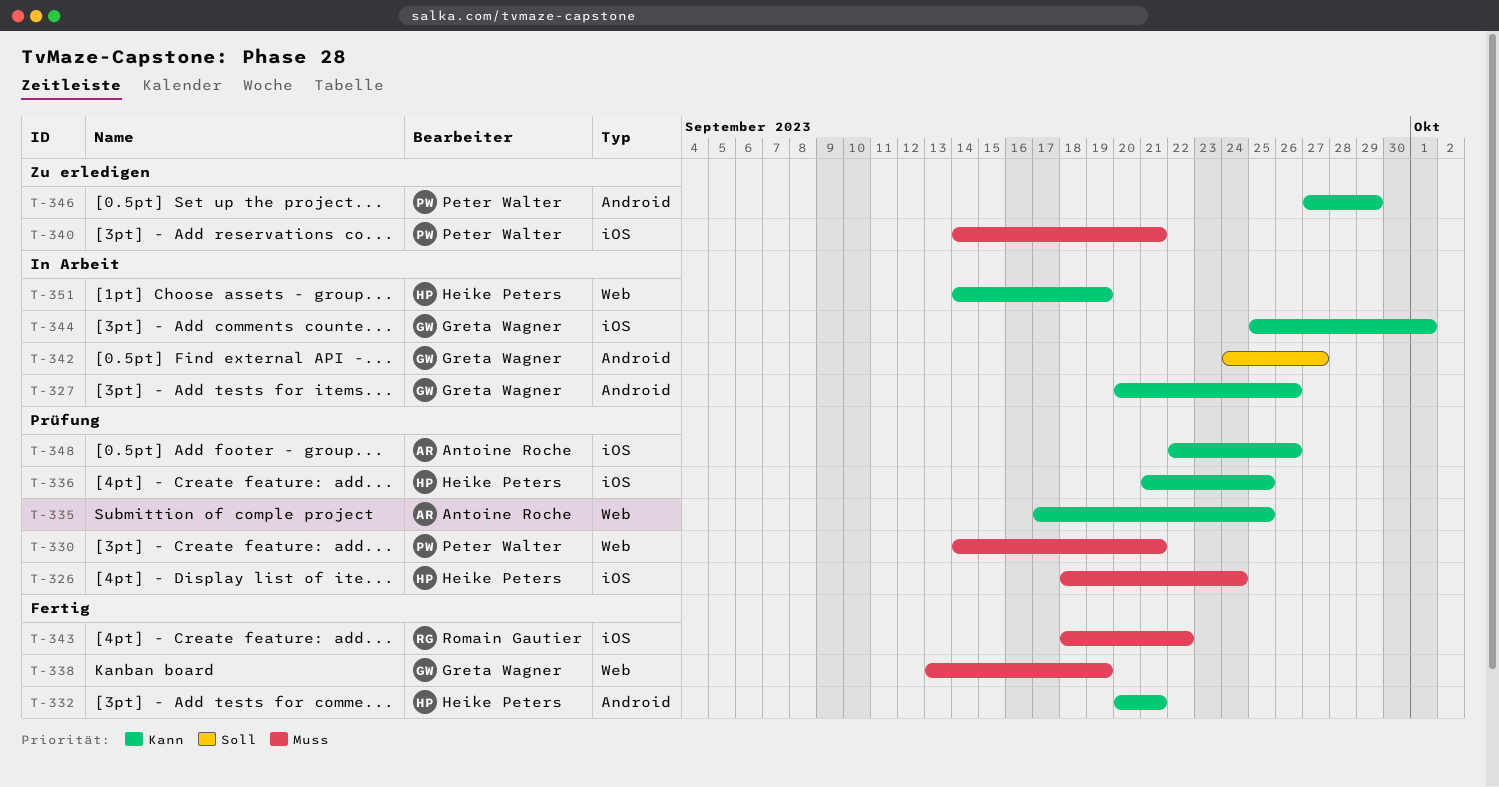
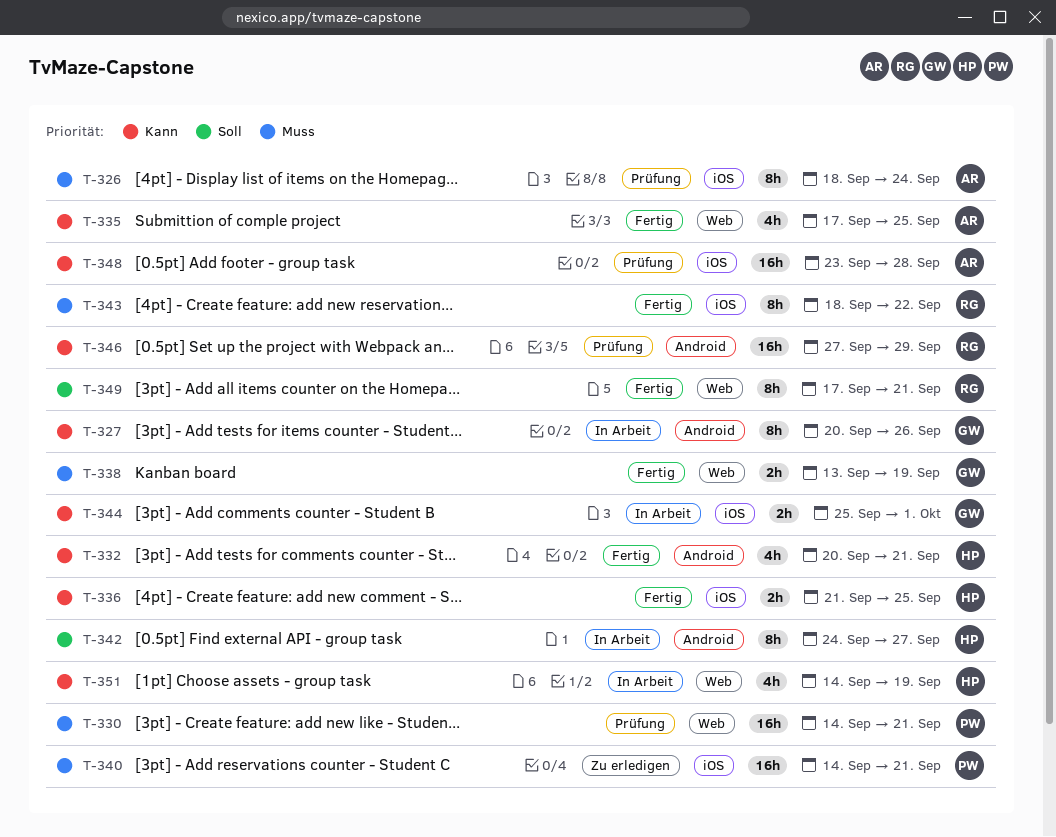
T-326, owner: Heike Peters -> Antoine Roche
T-335, status: Prüfung -> Fertig
T-336, status: Prüfung -> Fertig
T-342, owner: Greta Wagner -> Heike Peters
T-346, status: Zu erledigen -> Prüfung
T-346, owner: Peter Walter -> Romain Gautier
T-348, start: Sep 22 -> Sep 23
T-348, due: Sep 26 -> Sep 28
T-349: none -> present

